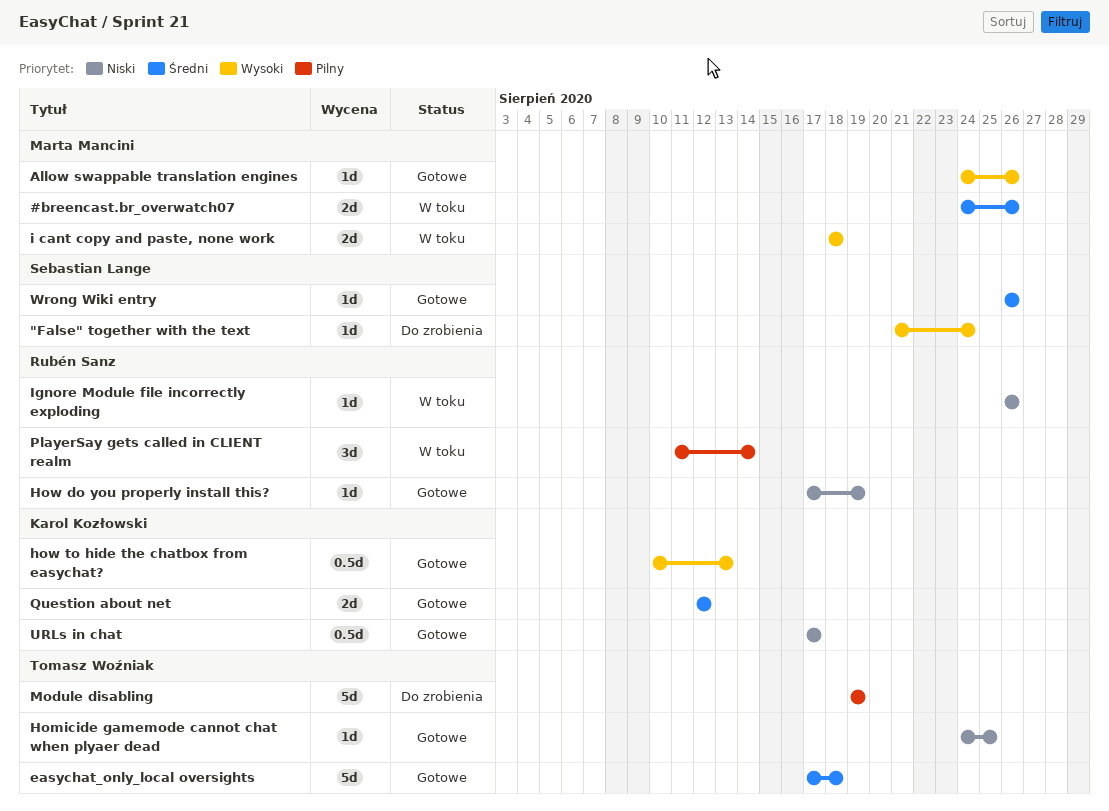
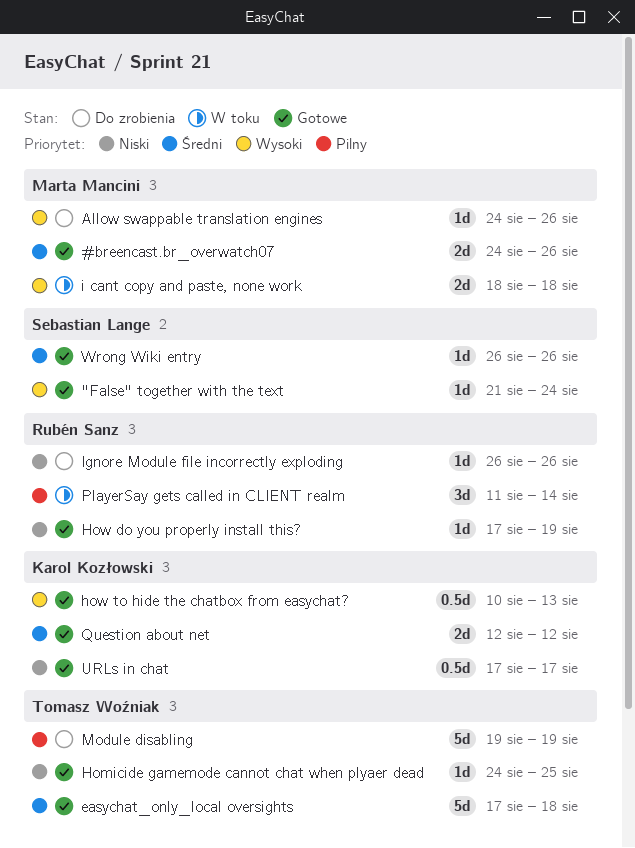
"False" together with the text, status: Do zrobienia -> Gotowe
#breencast.br_overwatch07, status: W toku -> Gotowe
Allow swappable translation engines, status: Gotowe -> Do zrobienia
Ignore Module file incorrectly exploding, status: W toku -> Do zrobienia

